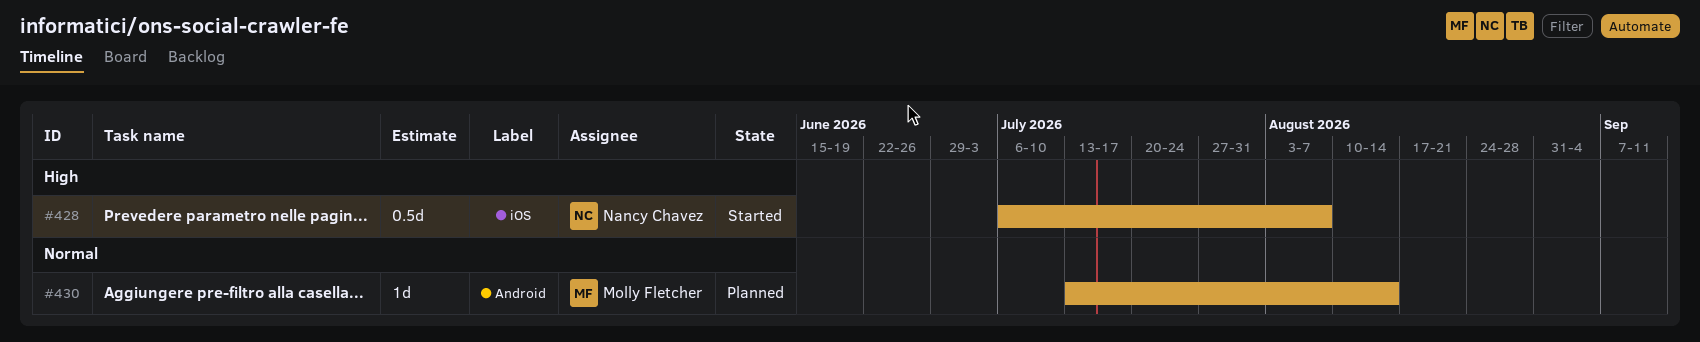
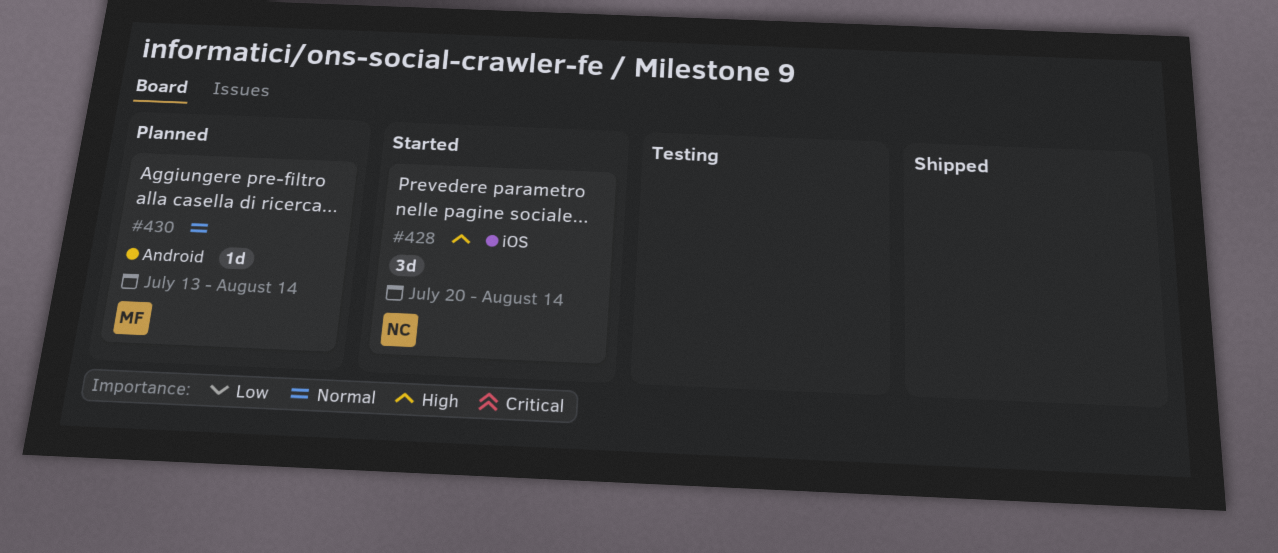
#428, estimate: 0.5d -> 3d
#428, start: Jul 6 -> Jul 20
#428, due: Aug 7 -> Aug 14

